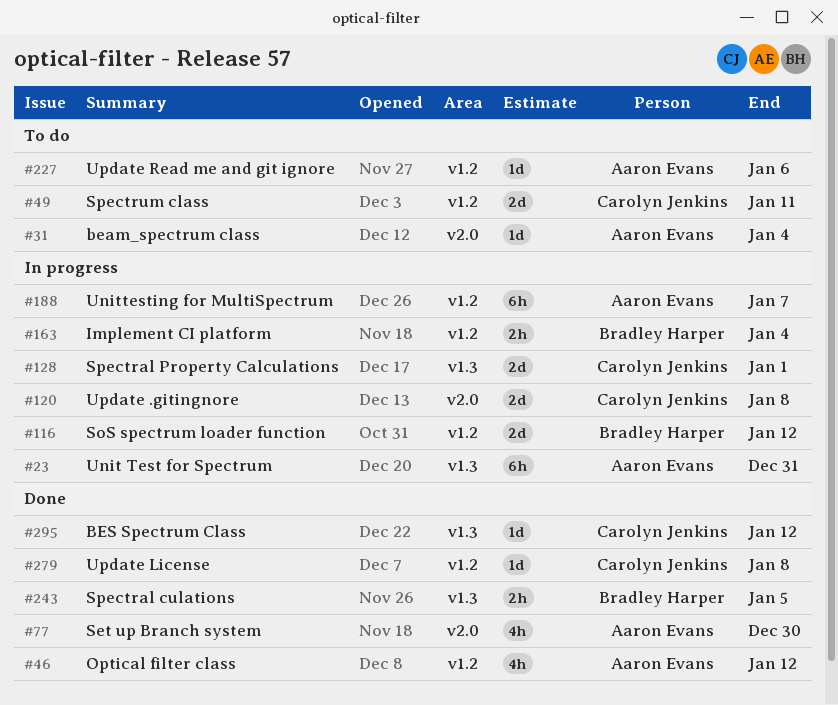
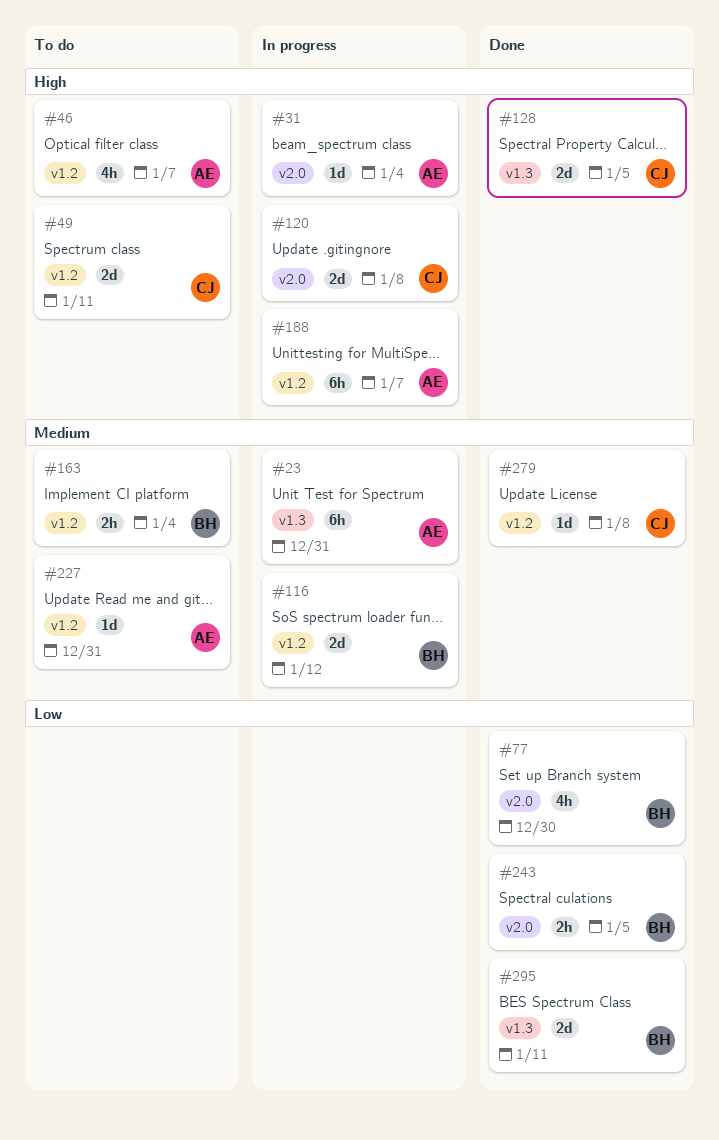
#31, status: To do -> In progress
#46, status: Done -> To do
#46, due: Jan 12 -> Jan 7
#77, owner: Aaron Evans -> Bradley Harper
#128, status: In progress -> Done
#128, due: Jan 1 -> Jan 5
#163, status: In progress -> To do
#227, due: Jan 6 -> Dec 31
#243, label: v1.3 -> v2.0
#295, owner: Carolyn Jenkins -> Bradley Harper
#295, estimate: 1d -> 2d
#295, due: Jan 12 -> Jan 11

